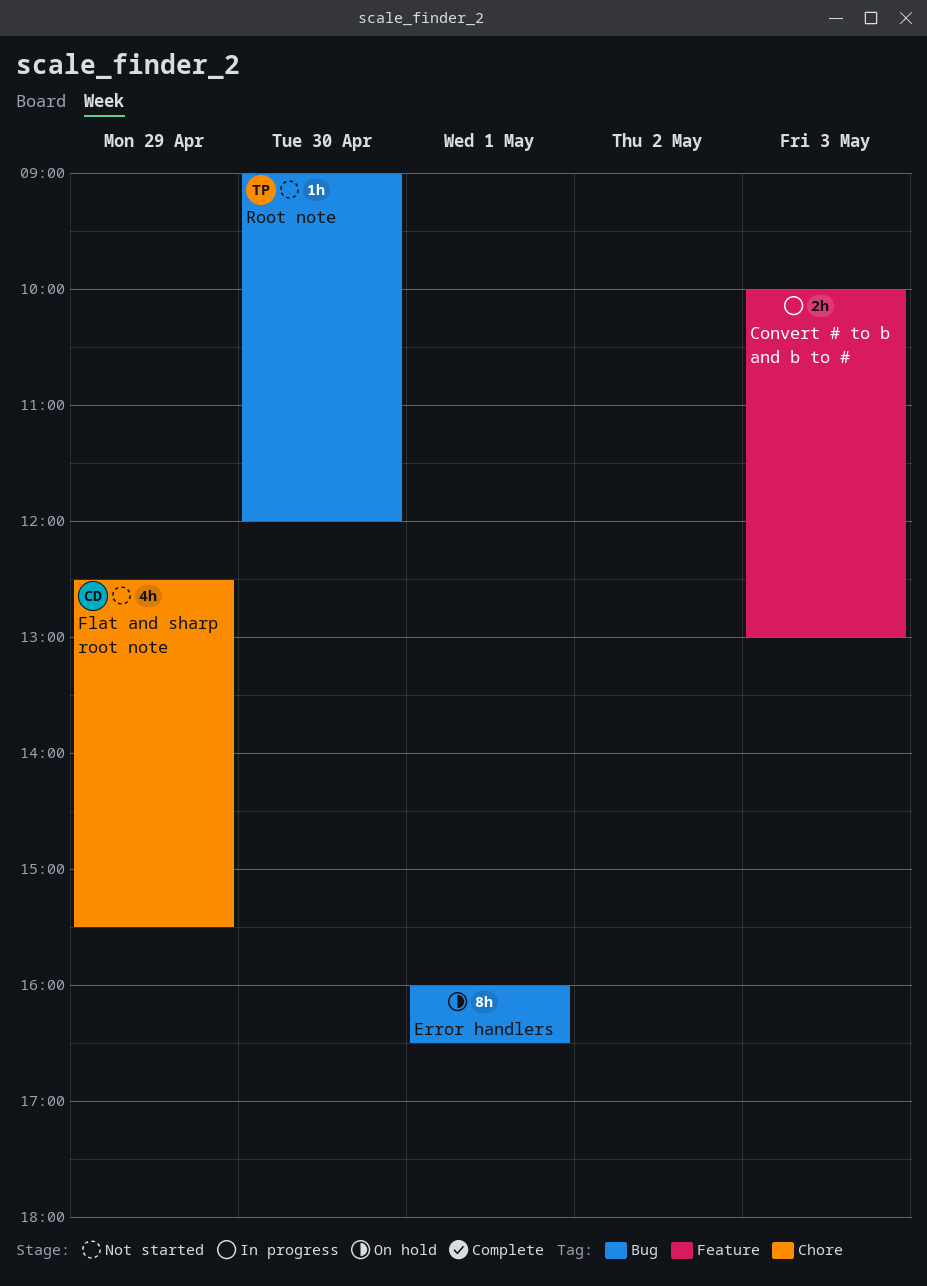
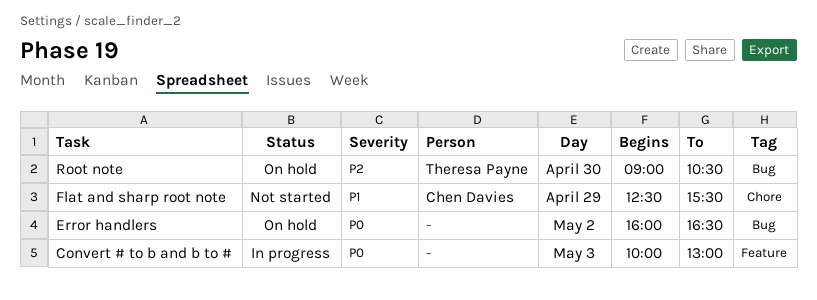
Error handlers, day: May 1 -> May 2
Root note, status: Not started -> On hold
Root note, ends: 12:00 -> 10:30

